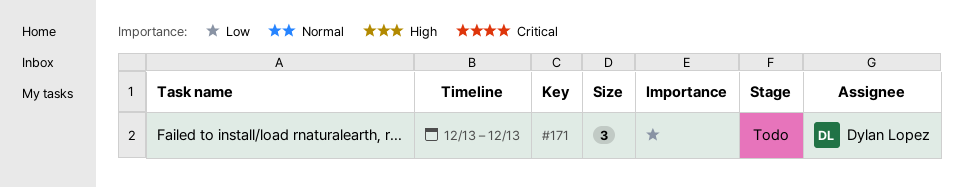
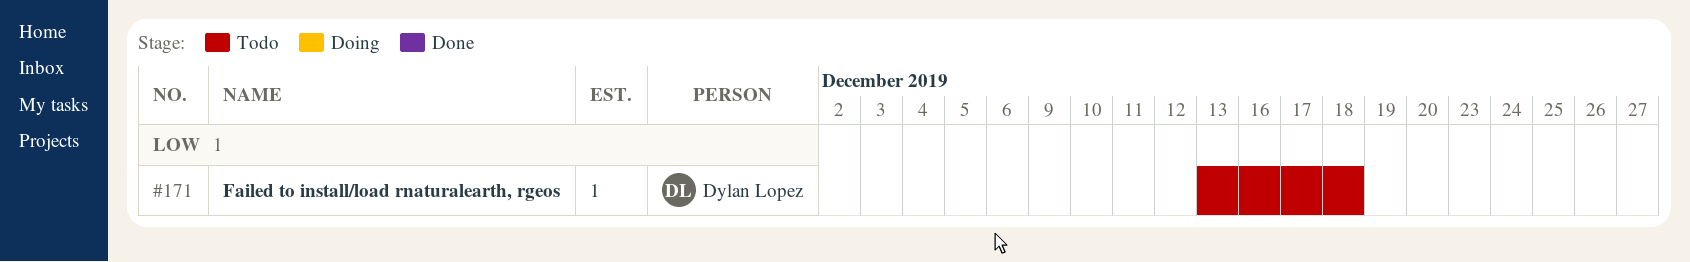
#171, estimate: 3 -> 1
#171, due: Dec 13 -> Dec 18

